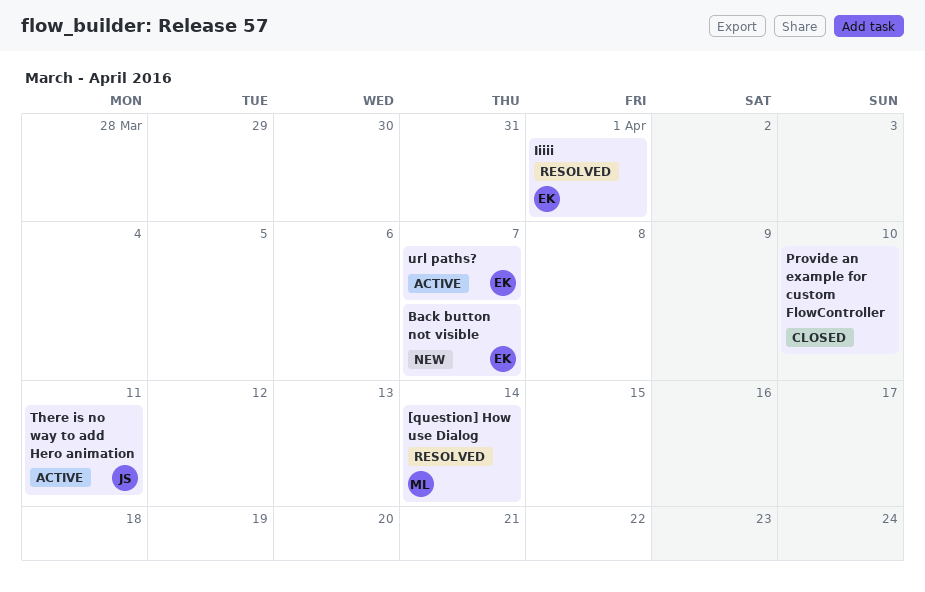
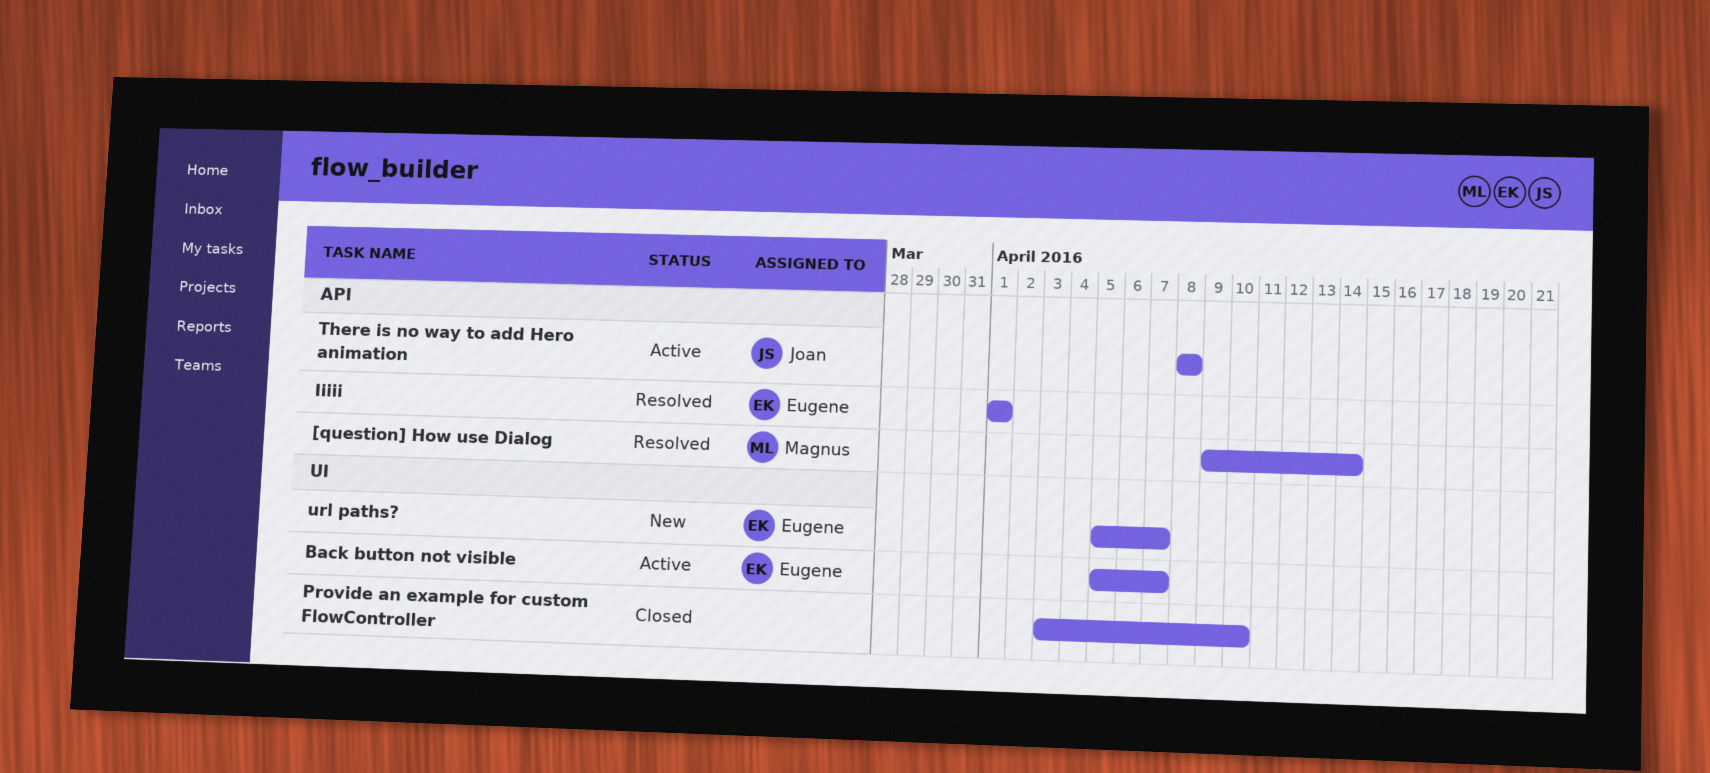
Back button not visible, status: New -> Active
There is no way to add Hero animation, due: Apr 11 -> Apr 8
url paths?, status: Active -> New

